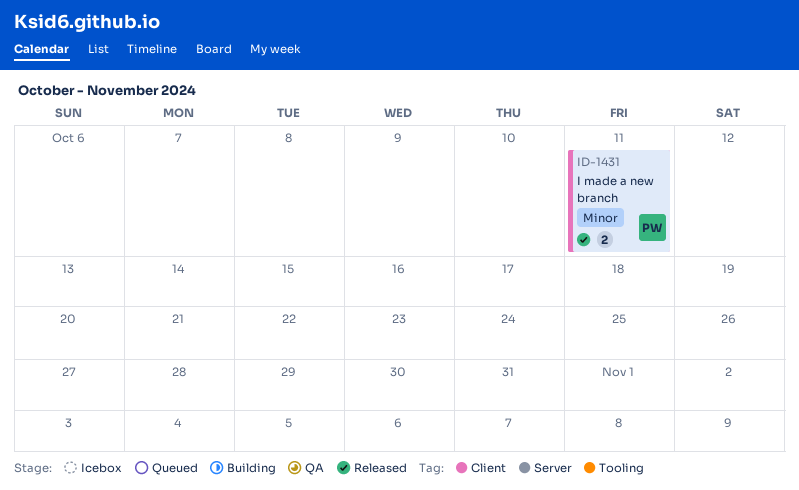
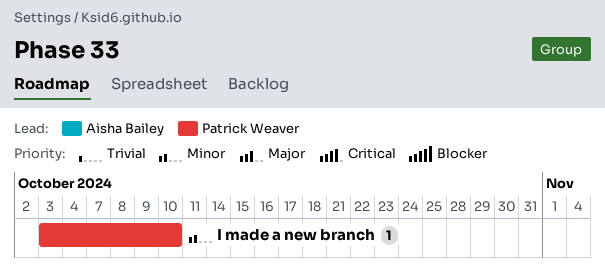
I made a new branch, estimate: 2 -> 1
I made a new branch, due: Oct 11 -> Oct 10

